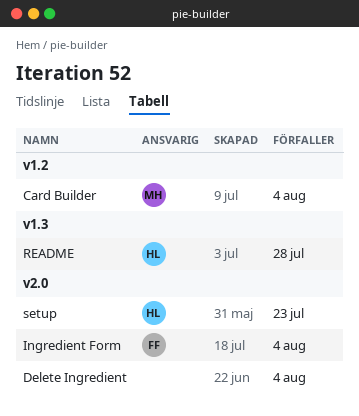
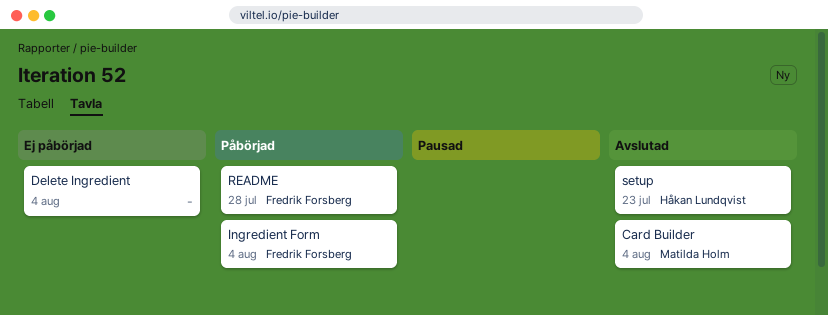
README, owner: Håkan Lundqvist -> Fredrik Forsberg

